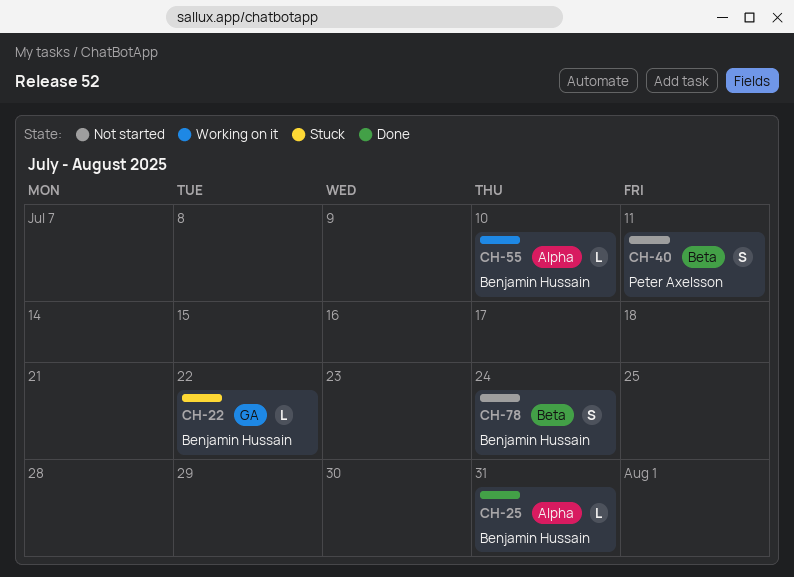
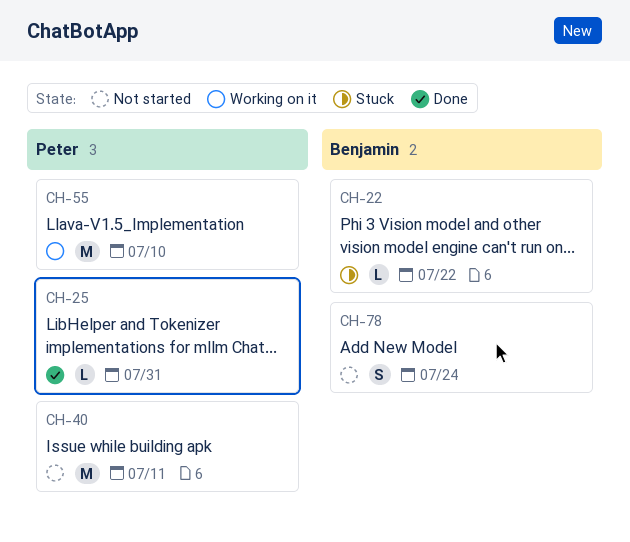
CH-25, owner: Benjamin Hussain -> Peter Axelsson
CH-40, estimate: S -> M
CH-55, owner: Benjamin Hussain -> Peter Axelsson
CH-55, estimate: L -> M

